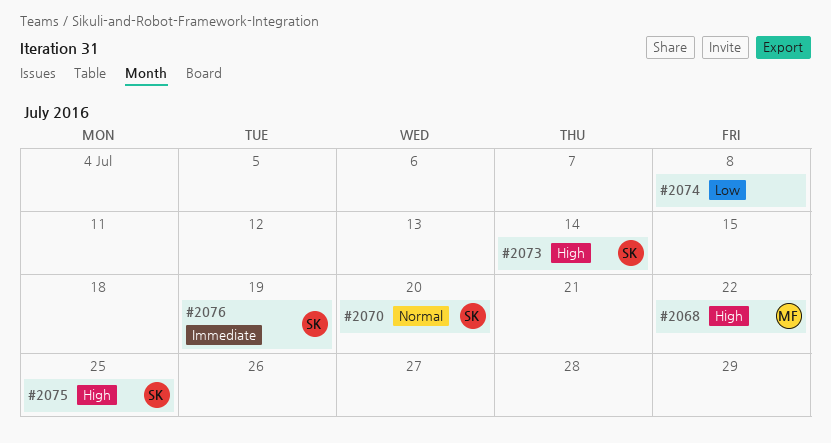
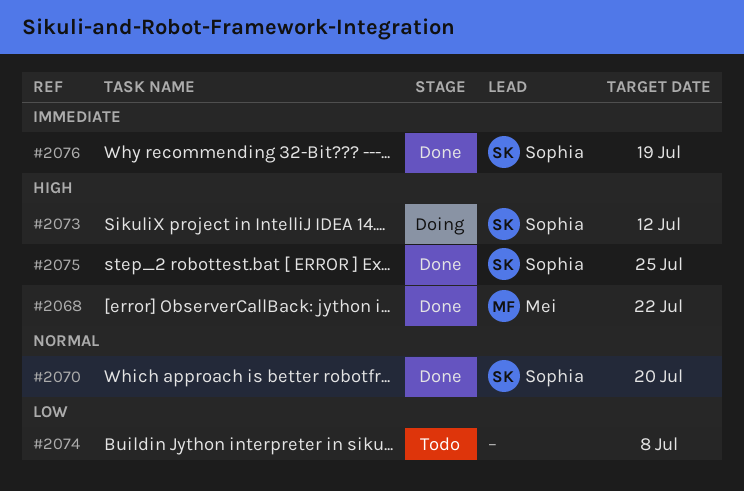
#2073, due: Jul 14 -> Jul 12

